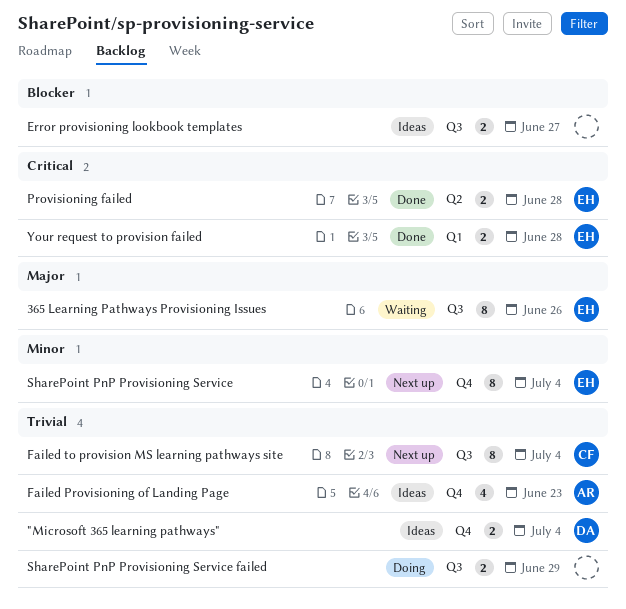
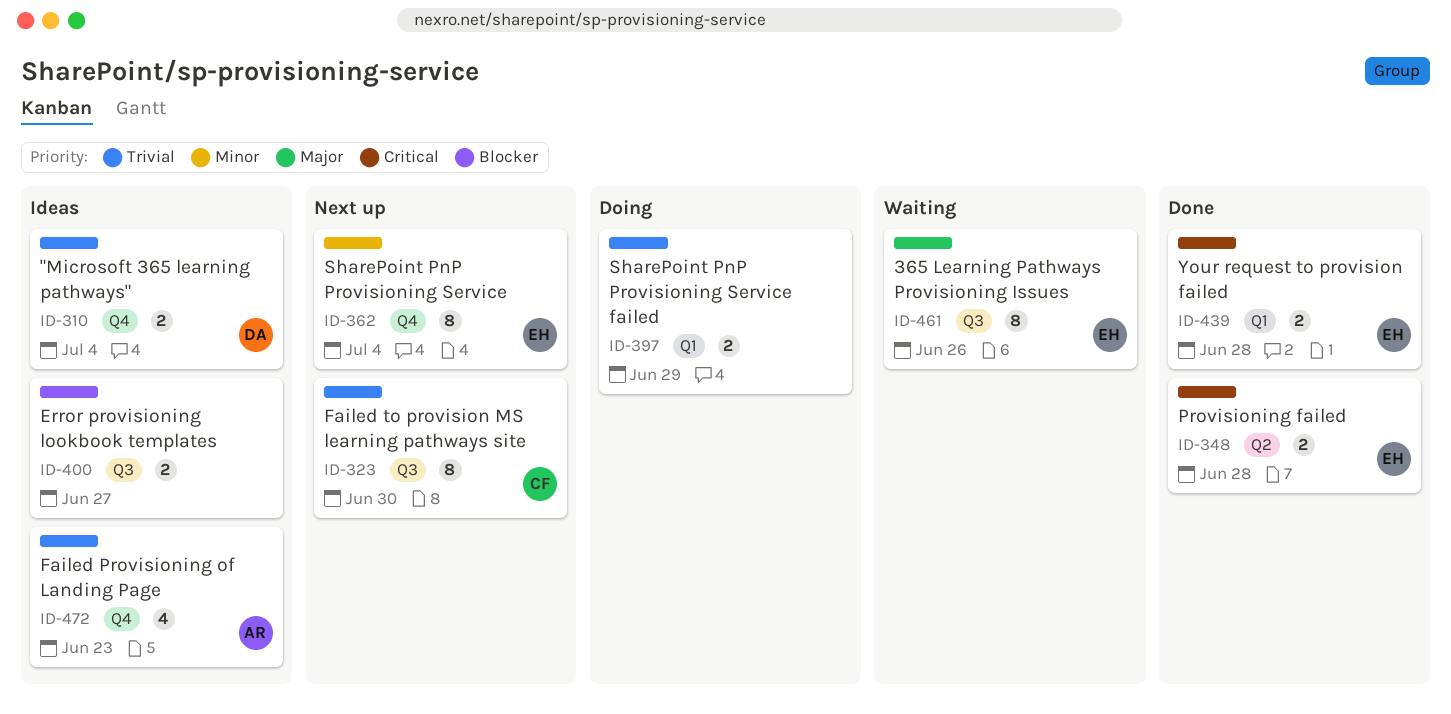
Failed to provision MS learning pathways site, due: Jul 4 -> Jun 30
SharePoint PnP Provisioning Service failed, label: Q3 -> Q1

